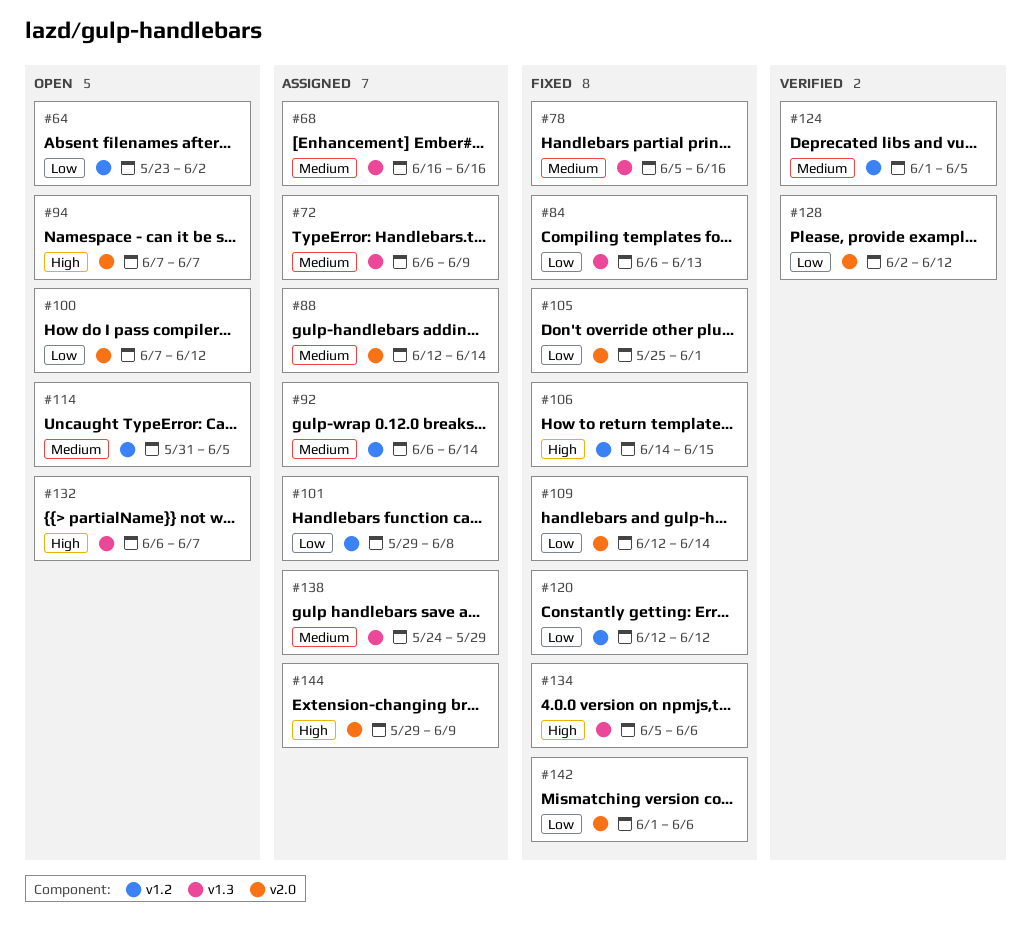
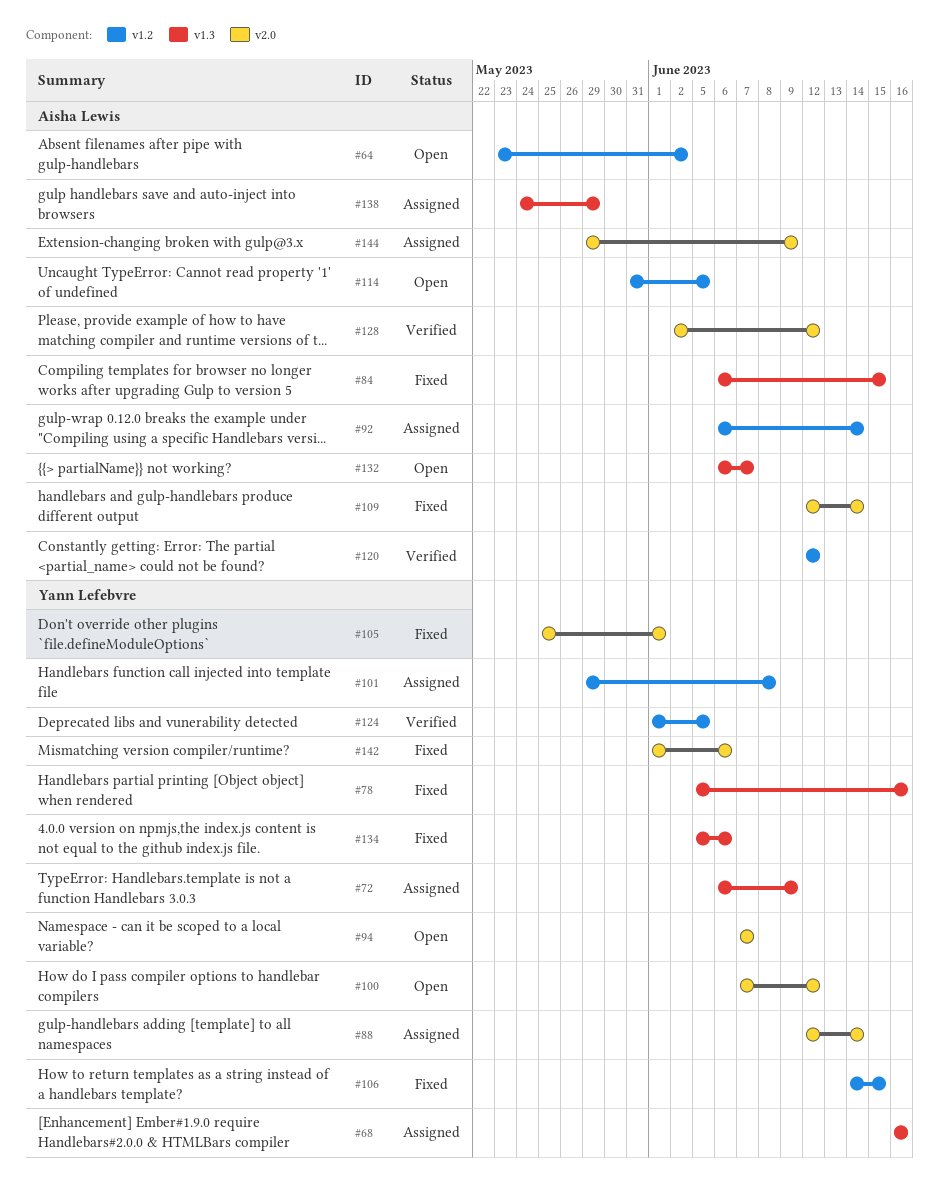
#84, due: Jun 13 -> Jun 15
#120, status: Fixed -> Verified

